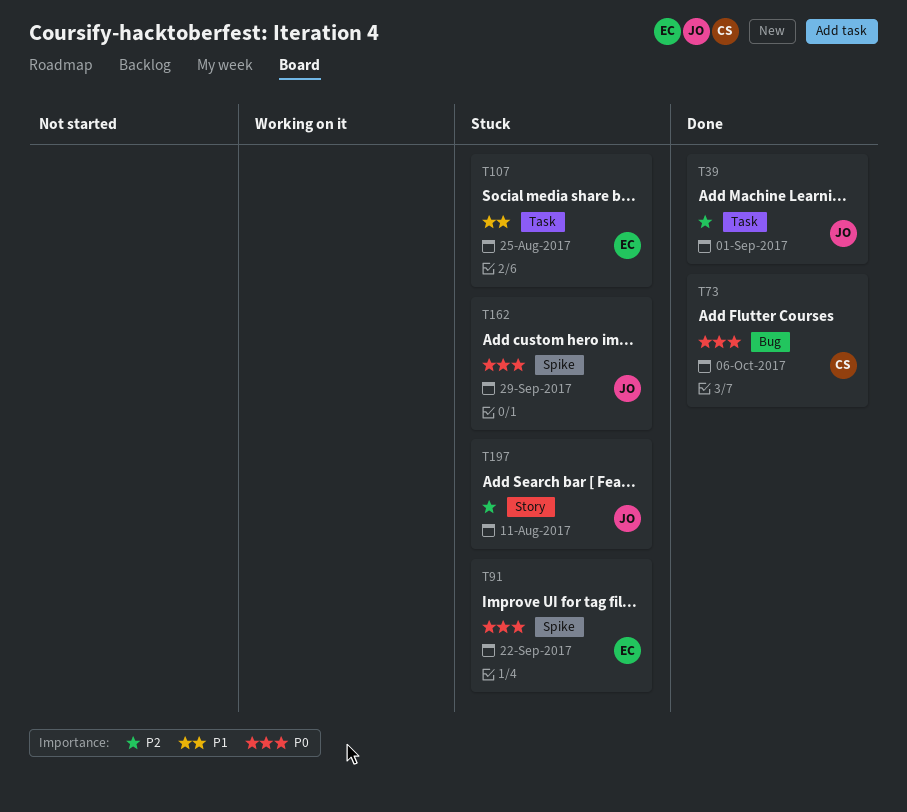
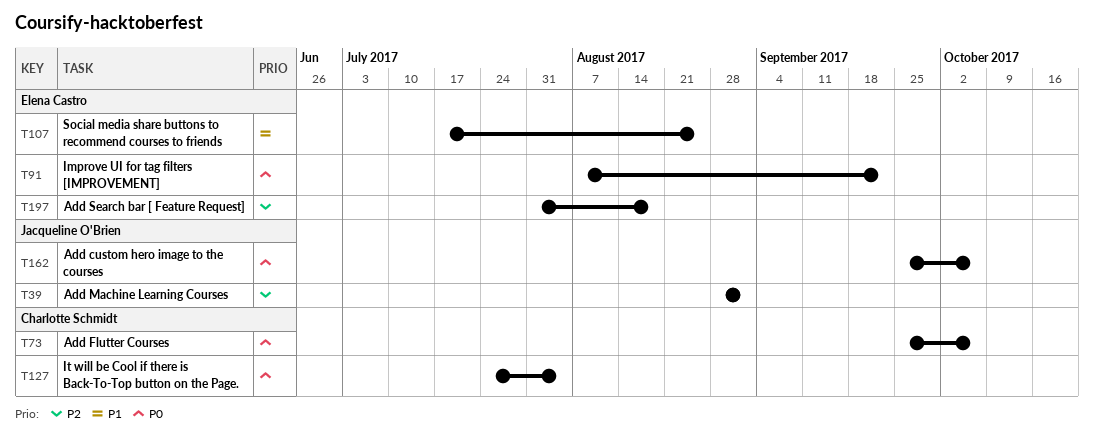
T127: none -> present
T162, due: Sep 29 -> Oct 6
T197, owner: Jacqueline O'Brien -> Elena Castro
T197, due: Aug 11 -> Aug 18

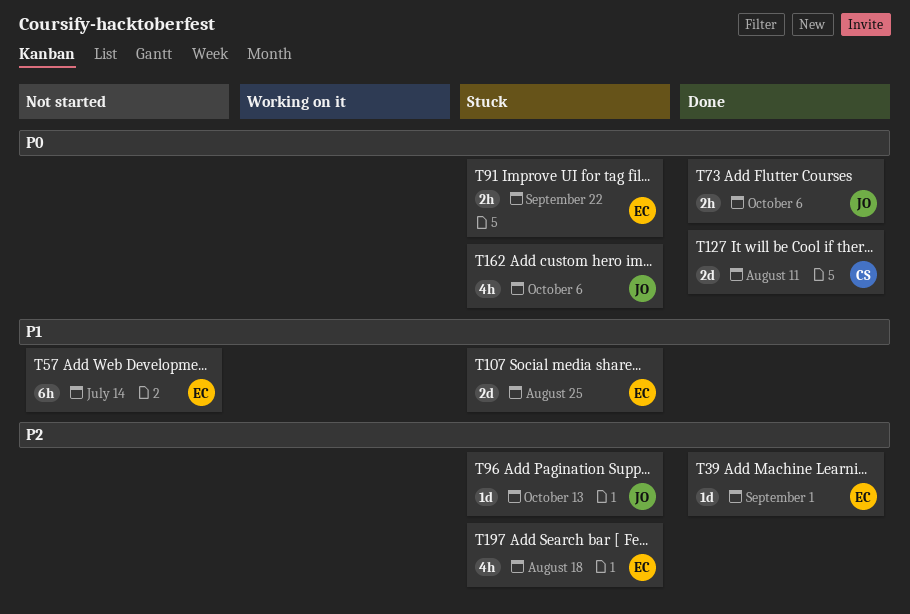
T39, owner: Jacqueline O'Brien -> Elena Castro
T57: none -> present
T73, owner: Charlotte Schmidt -> Jacqueline O'Brien
T96: none -> present
T127, due: Aug 4 -> Aug 11

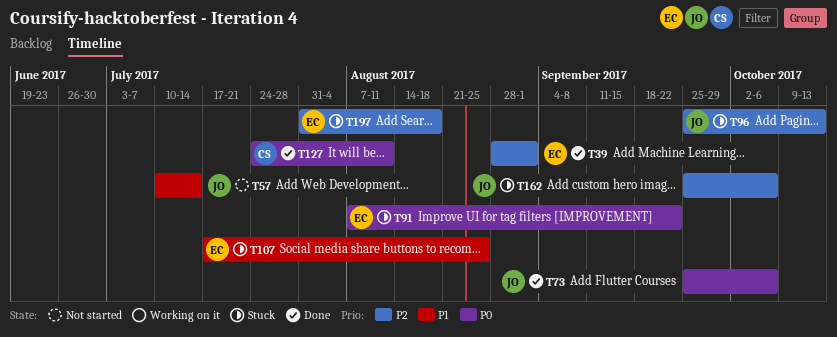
T57, owner: EC -> JO
T162, priority: P0 -> P2

